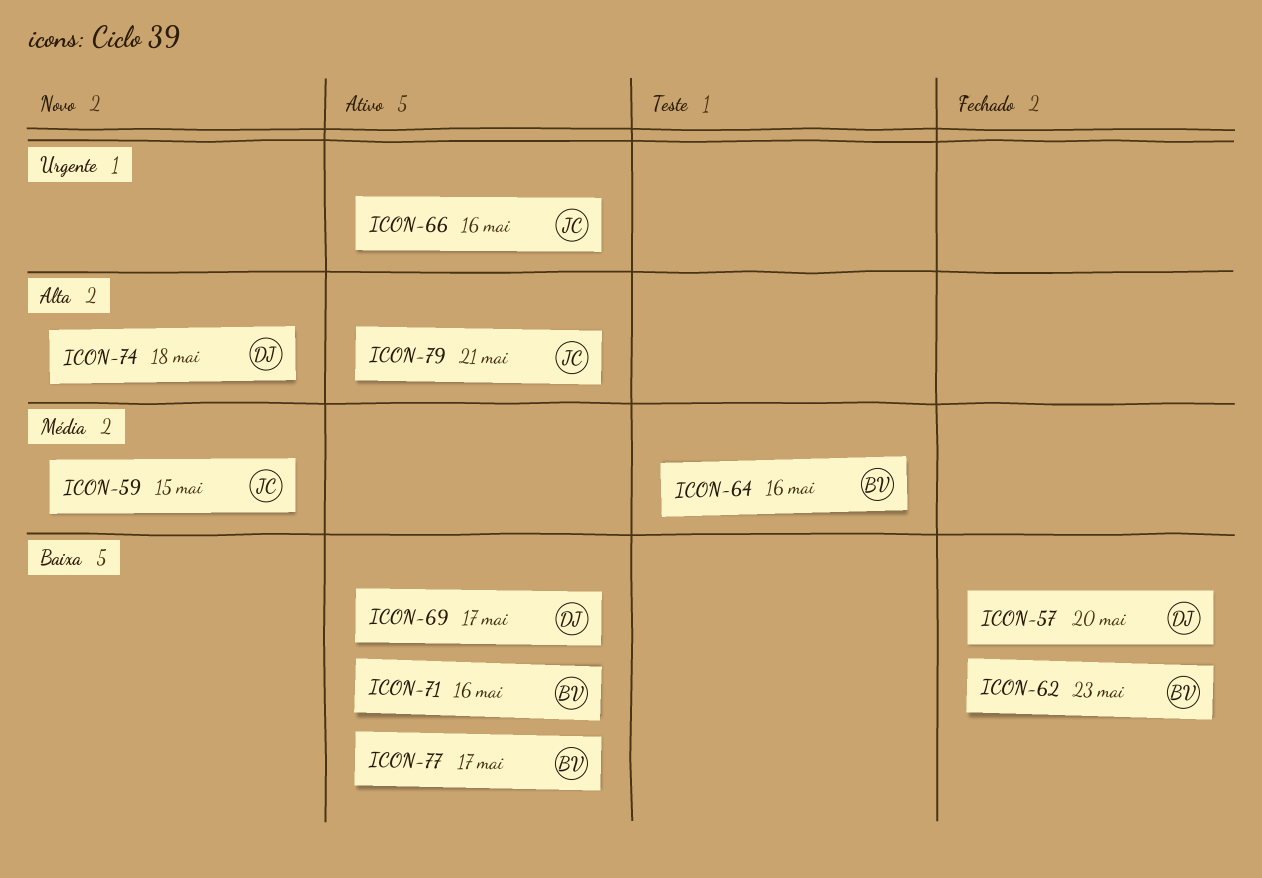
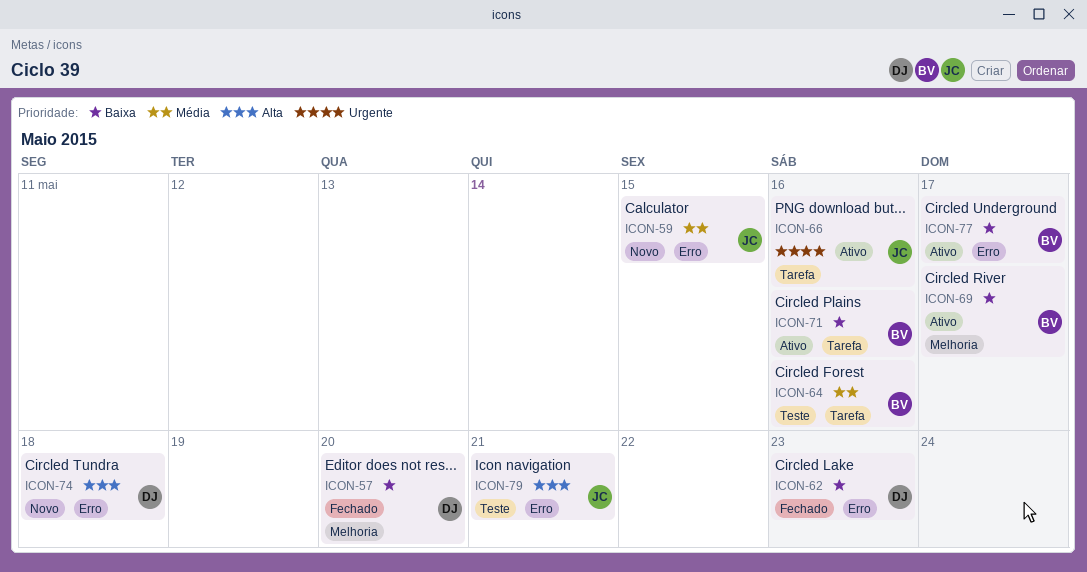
ICON-62, owner: BV -> DJ
ICON-69, owner: DJ -> BV
ICON-79, status: Ativo -> Teste

